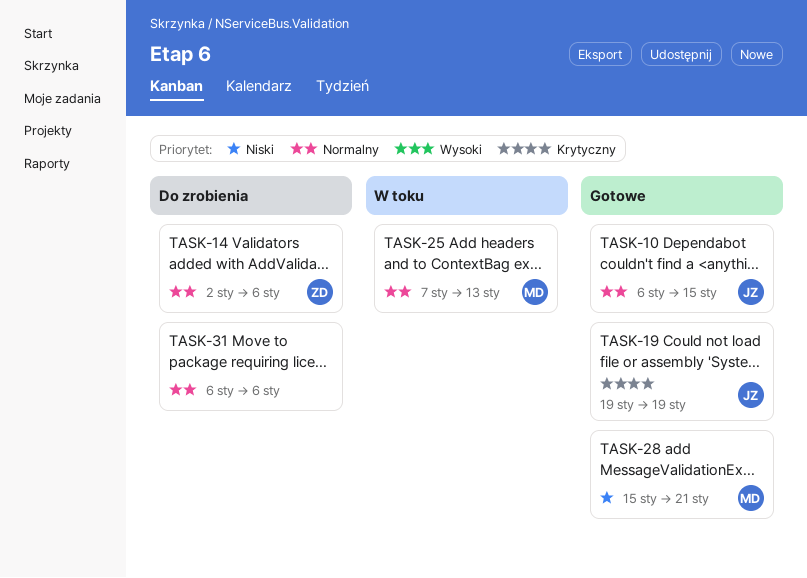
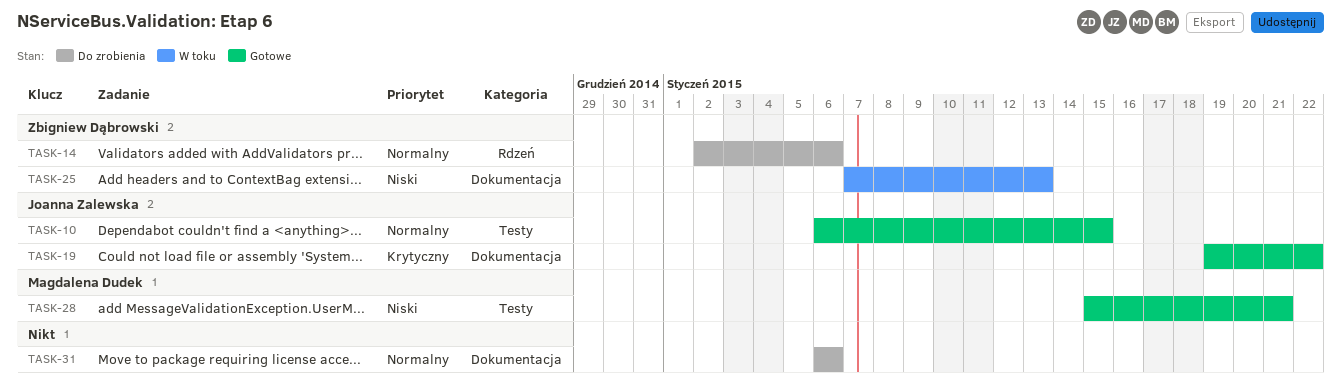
TASK-19, due: Jan 19 -> Jan 22
TASK-25, owner: Magdalena Dudek -> Zbigniew Dąbrowski
TASK-25, priority: Normalny -> Niski

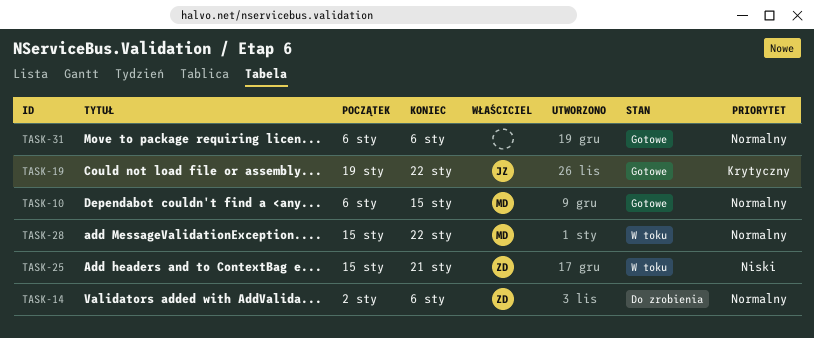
TASK-10, owner: Joanna Zalewska -> Magdalena Dudek
TASK-25, start: Jan 7 -> Jan 15
TASK-25, due: Jan 13 -> Jan 21
TASK-28, status: Gotowe -> W toku
TASK-28, priority: Niski -> Normalny
TASK-28, due: Jan 21 -> Jan 22
TASK-31, status: Do zrobienia -> Gotowe

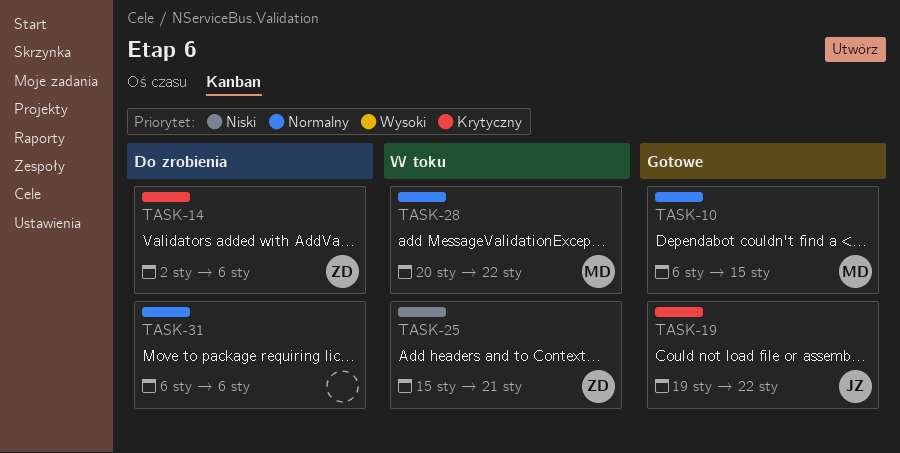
TASK-14, priority: Normalny -> Krytyczny
TASK-28, start: Jan 15 -> Jan 20
TASK-31, status: Gotowe -> Do zrobienia

